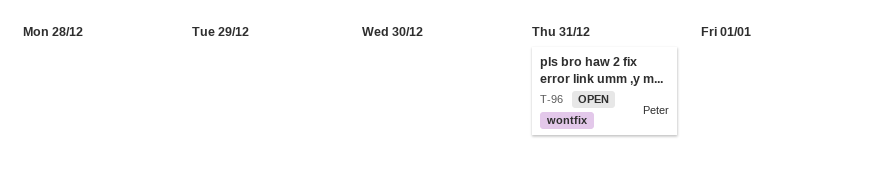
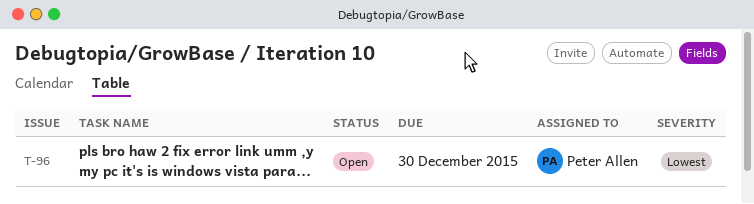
T-96, due: Dec 31 -> Dec 30

